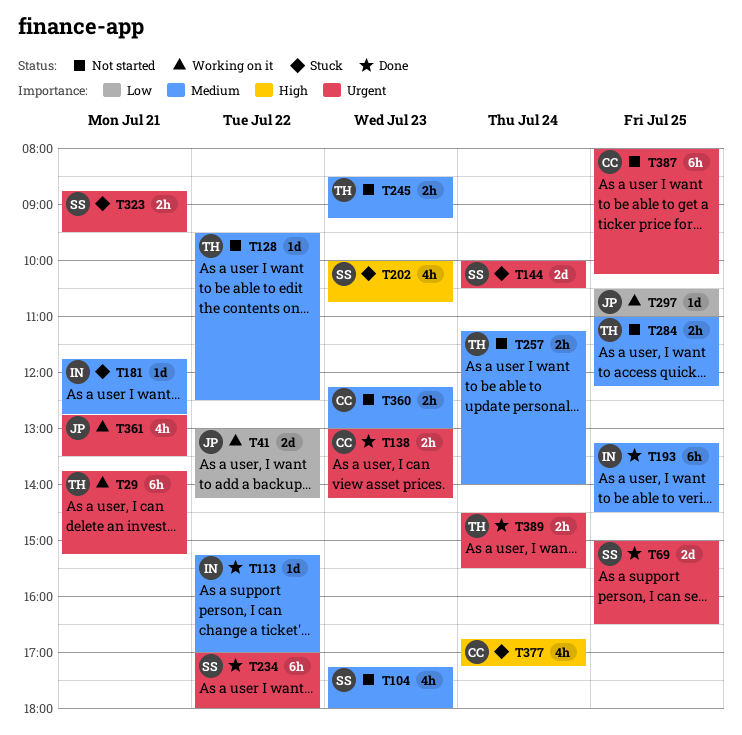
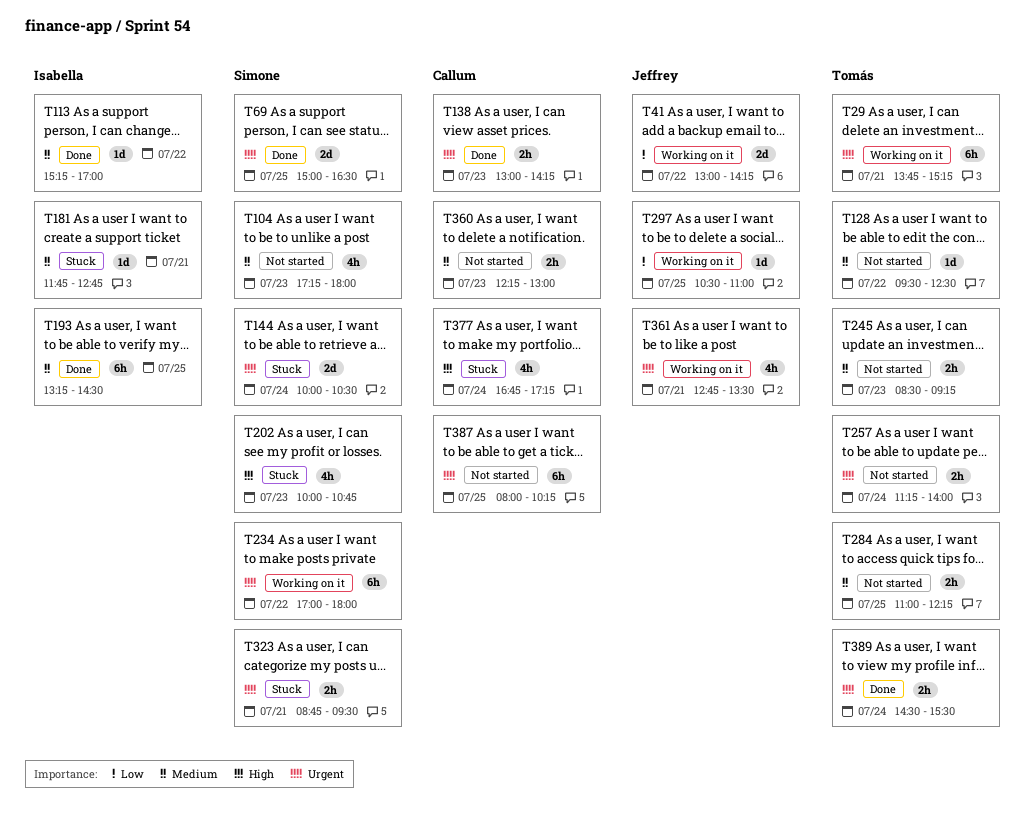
T234, status: Done -> Working on it
T257, priority: Medium -> Urgent

